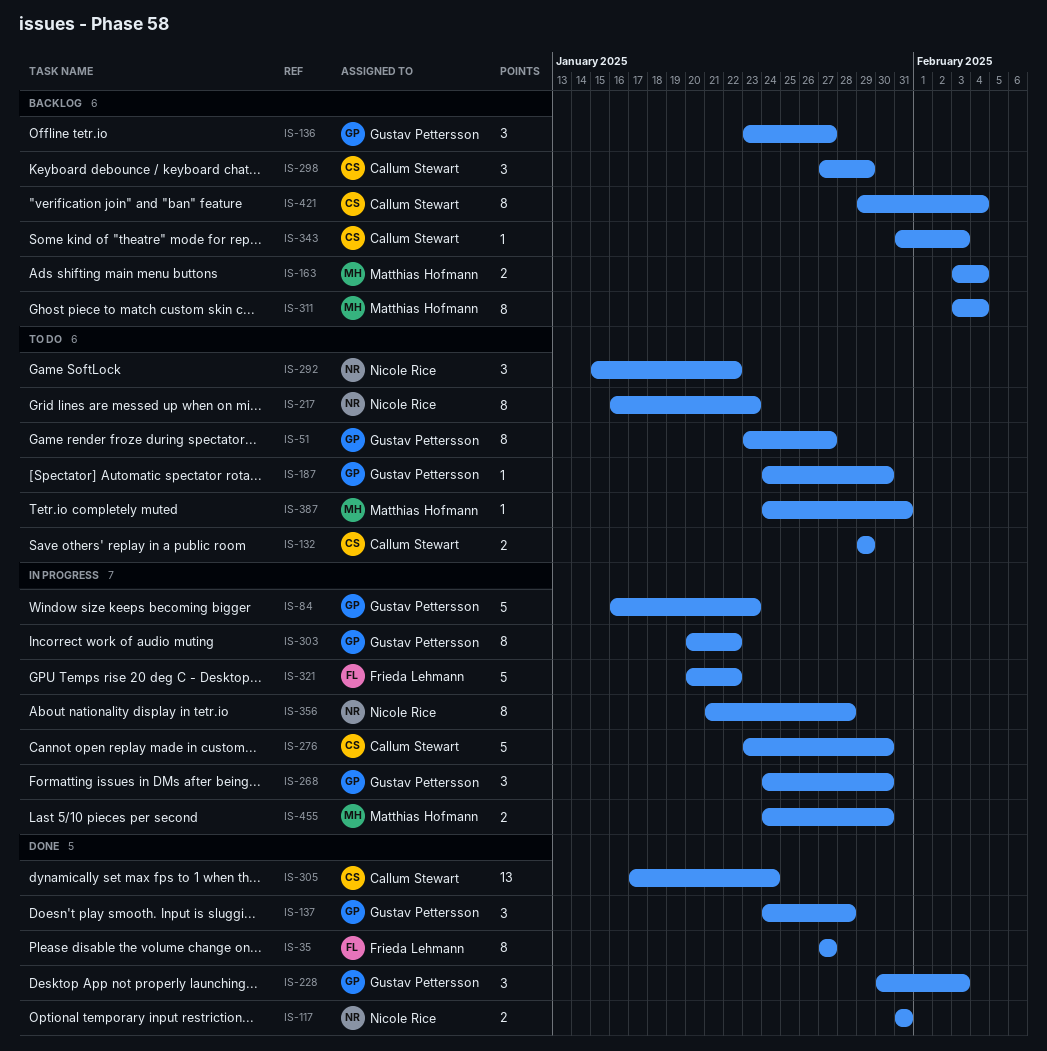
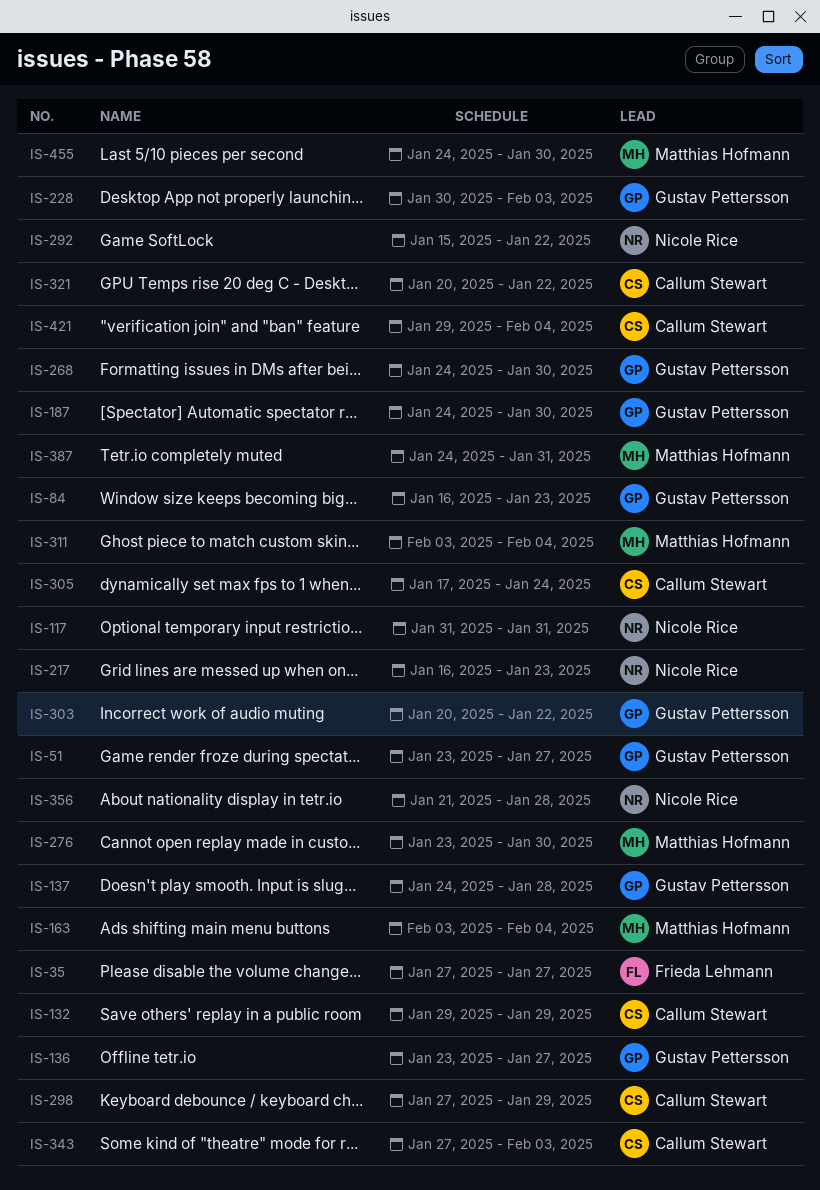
IS-276, owner: Callum Stewart -> Matthias Hofmann
IS-321, owner: Frieda Lehmann -> Callum Stewart
IS-343, start: Jan 31 -> Jan 27

